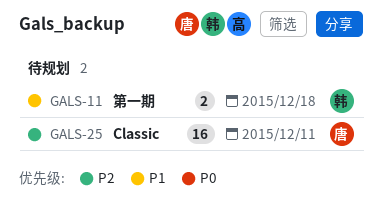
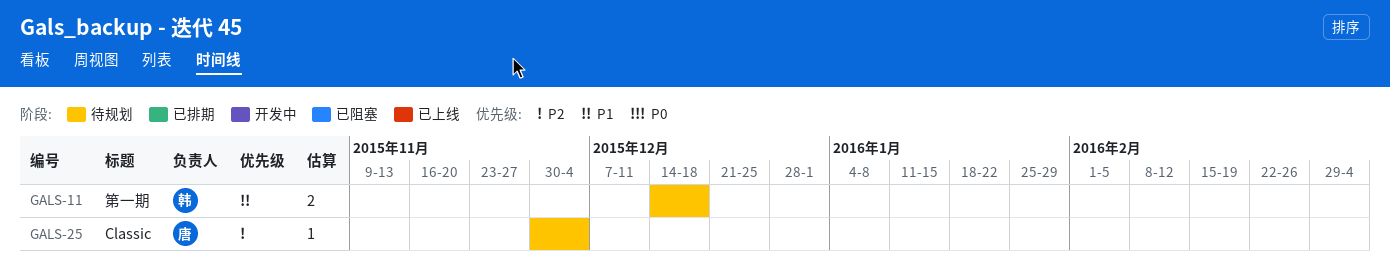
GALS-25, estimate: 16 -> 1
GALS-25, due: Dec 11 -> Dec 4

